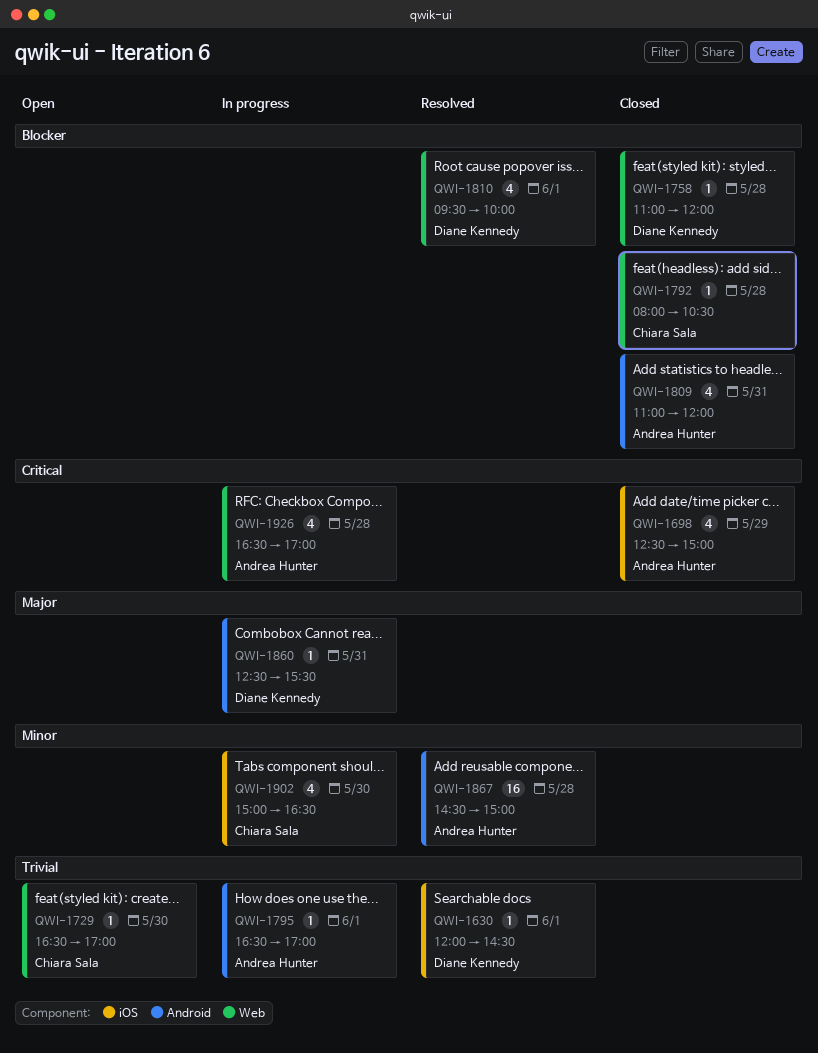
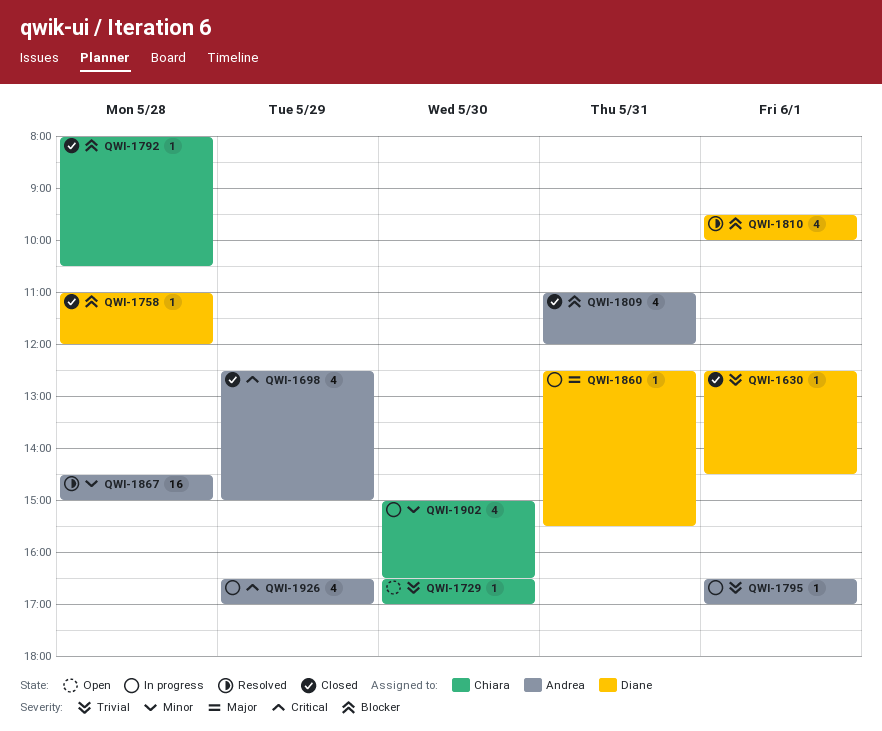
QWI-1630, status: Resolved -> Closed
QWI-1630, begins: 12:00 -> 12:30
QWI-1926, day: May 28 -> May 29

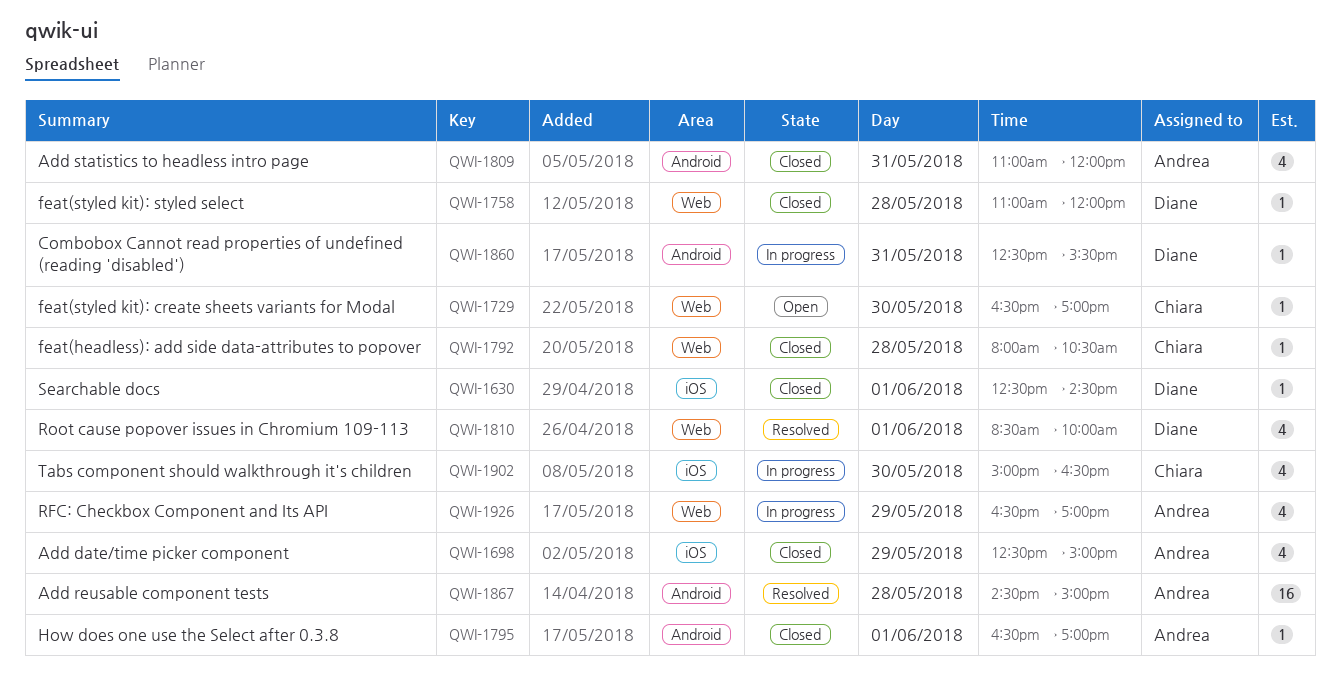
QWI-1795, status: In progress -> Closed
QWI-1810, begins: 09:30 -> 08:30

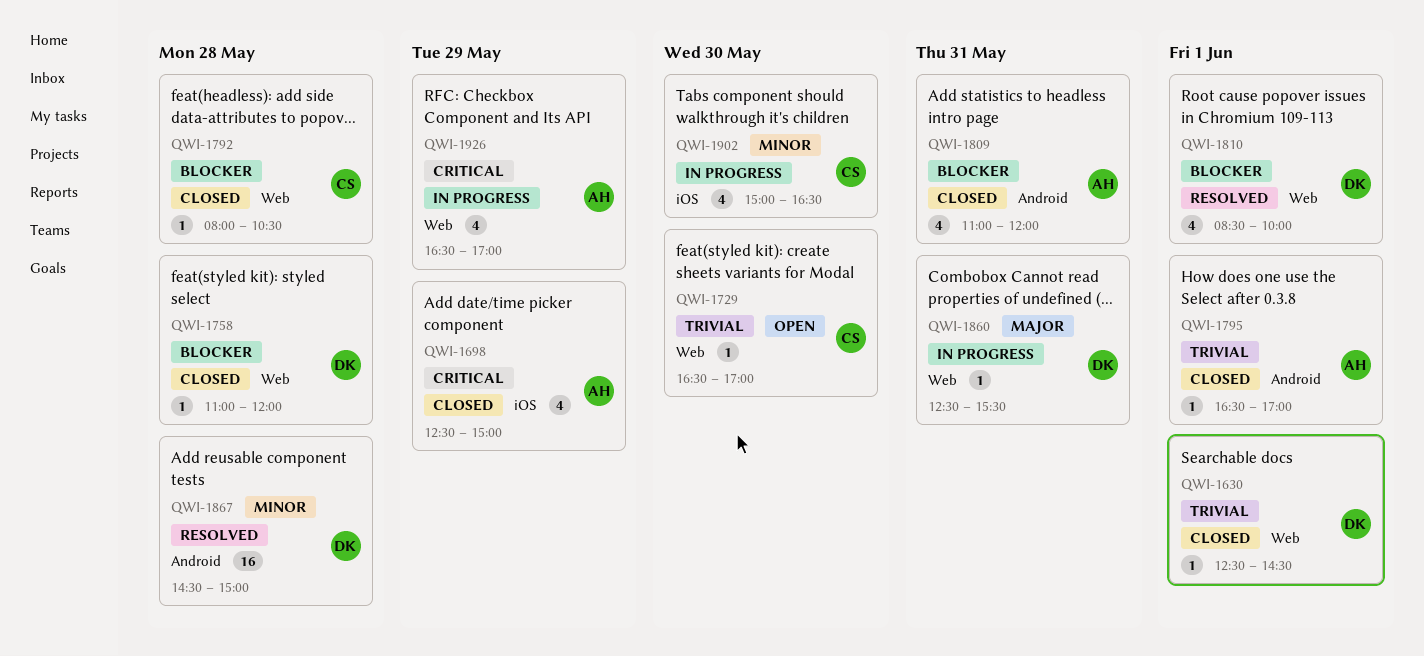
QWI-1630, label: iOS -> Web
QWI-1860, label: Android -> Web
QWI-1867, owner: Andrea -> Diane

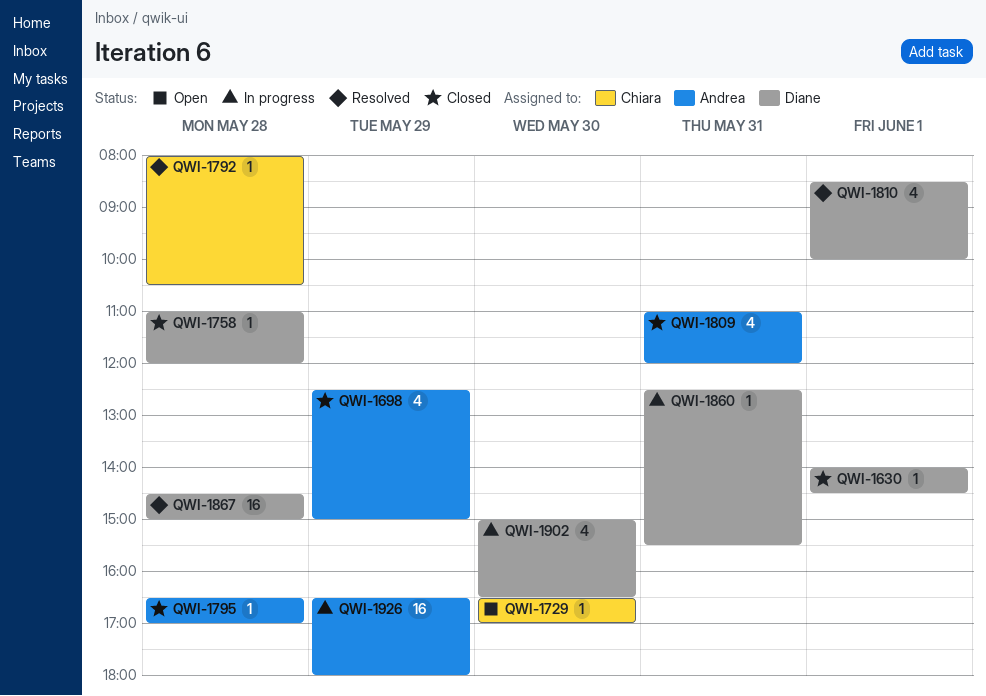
QWI-1630, begins: 12:30 -> 14:00
QWI-1792, status: Closed -> Resolved
QWI-1795, day: Jun 1 -> May 28
QWI-1902, owner: Chiara -> Diane
QWI-1926, estimate: 4 -> 16
QWI-1926, ends: 17:00 -> 18:00

